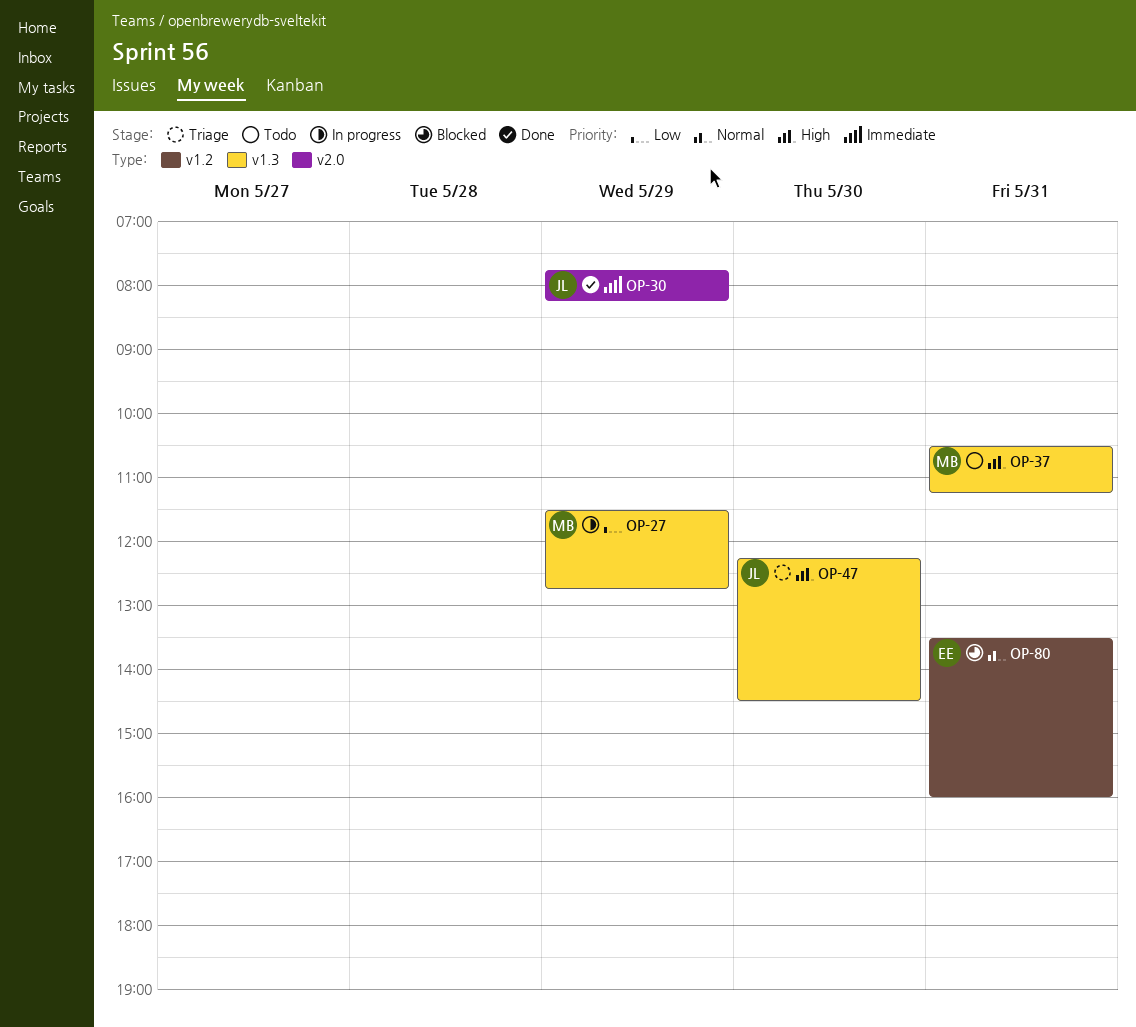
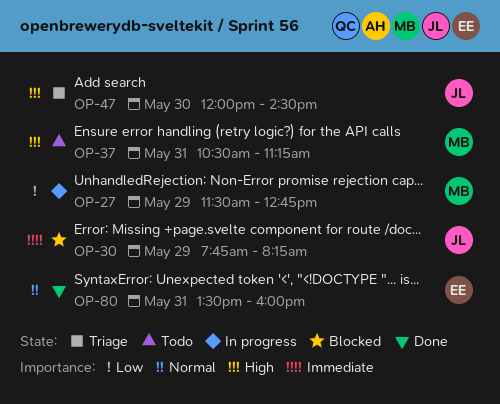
OP-30, status: Done -> Blocked
OP-47, begins: 12:15 -> 12:00
OP-80, status: Blocked -> Done

